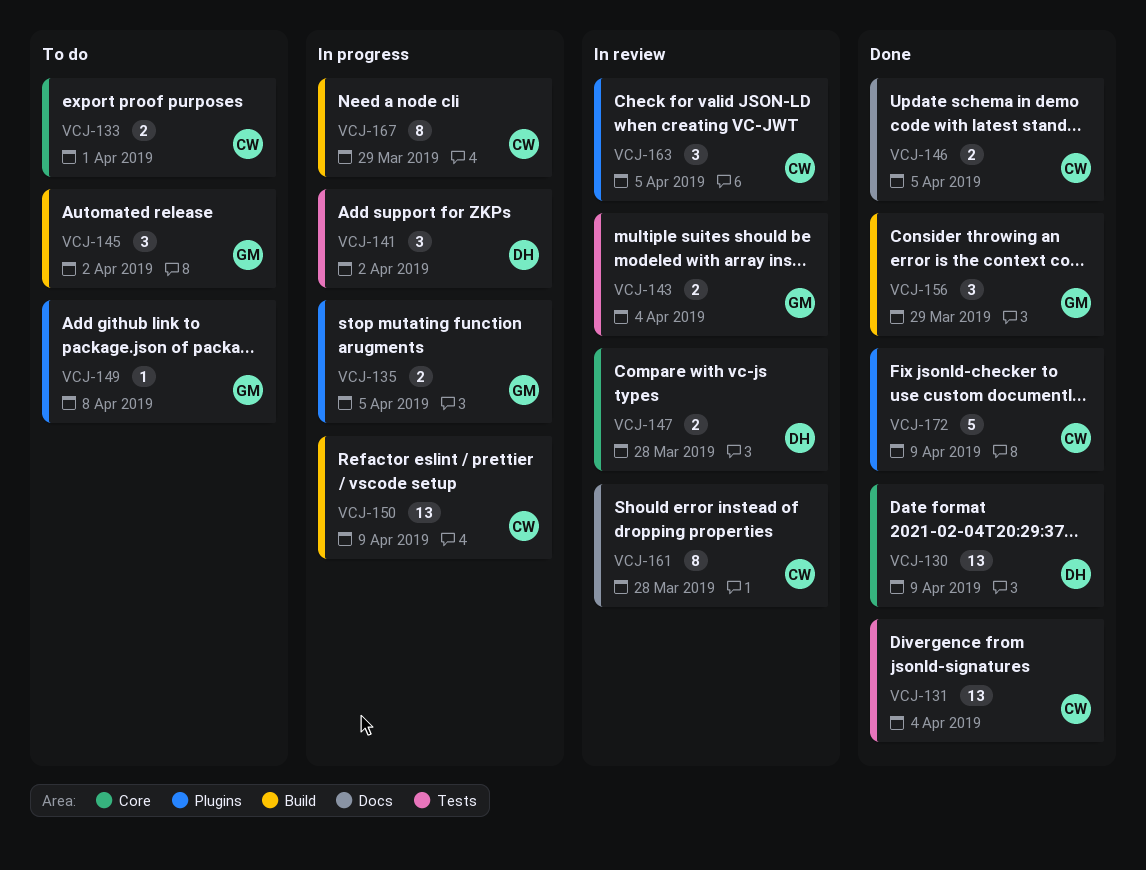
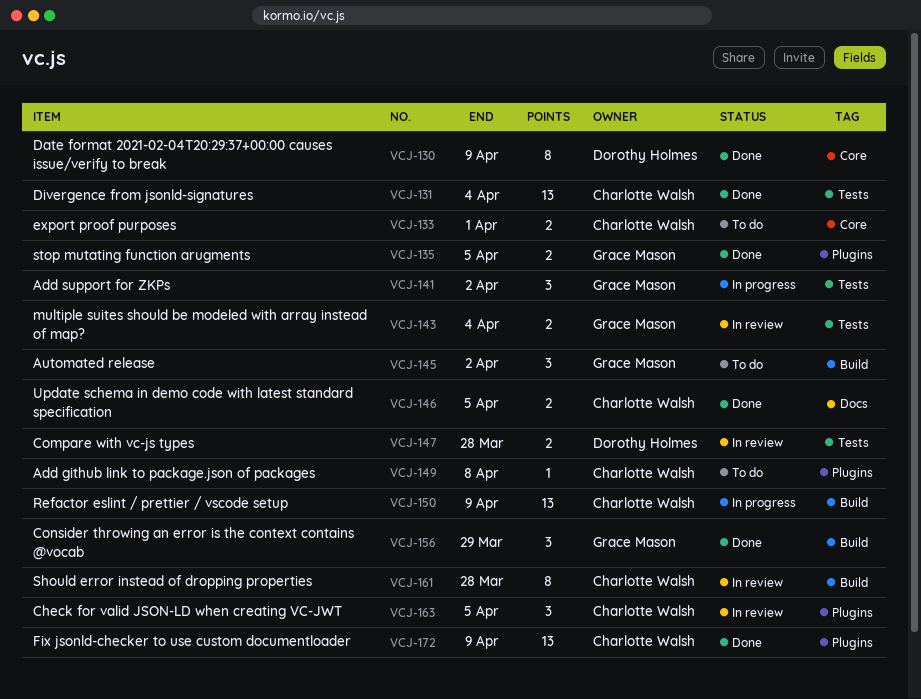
VCJ-130, estimate: 13 -> 8
VCJ-135, status: In progress -> Done
VCJ-141, owner: Dorothy Holmes -> Grace Mason
VCJ-147, label: Core -> Tests
VCJ-149, owner: Grace Mason -> Charlotte Walsh
VCJ-161, label: Docs -> Build
VCJ-167: present -> none
VCJ-172, estimate: 5 -> 13

